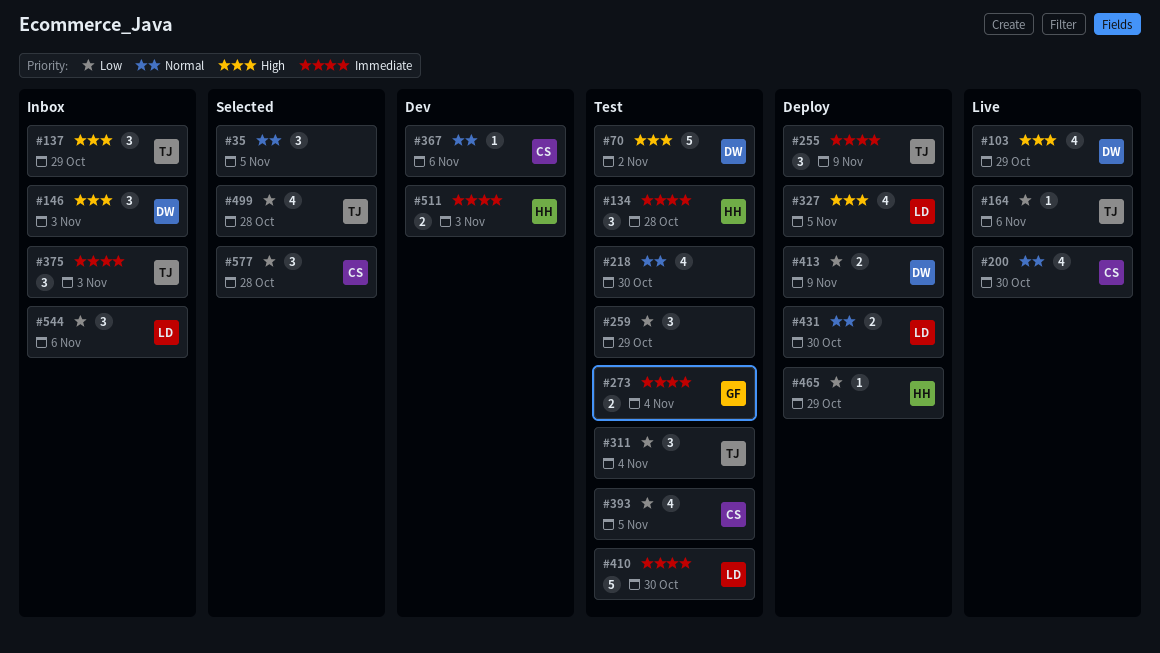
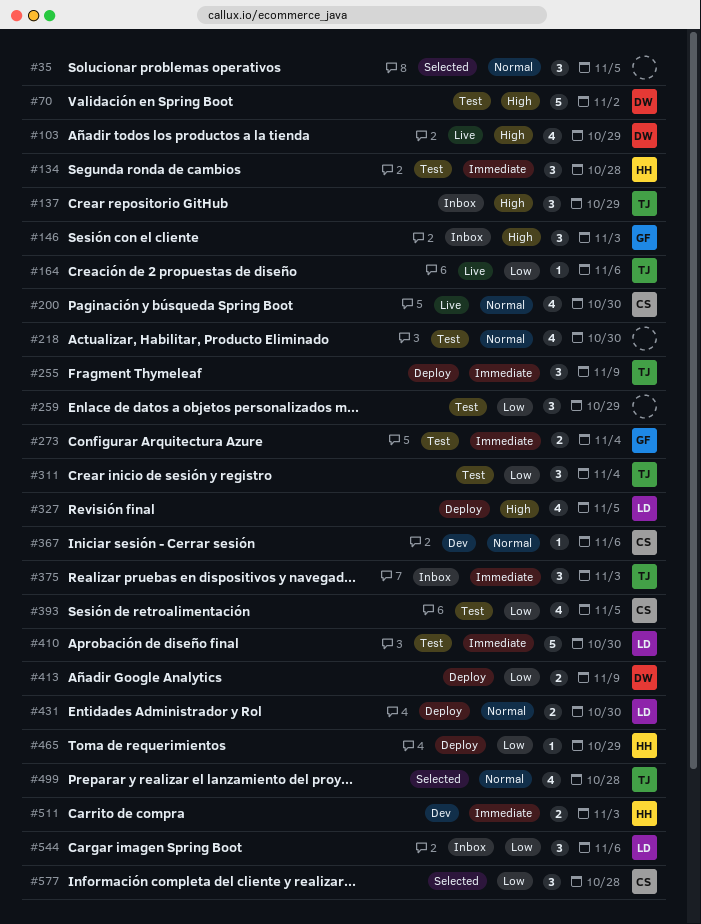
#146, owner: DW -> GF
#499, priority: Low -> Normal

